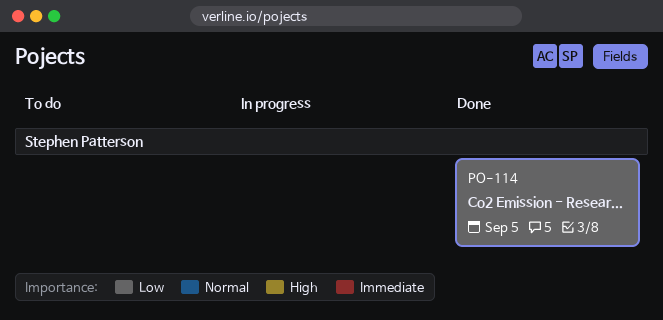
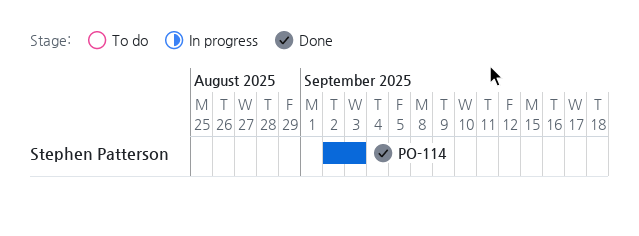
PO-114, due: Sep 5 -> Sep 3

